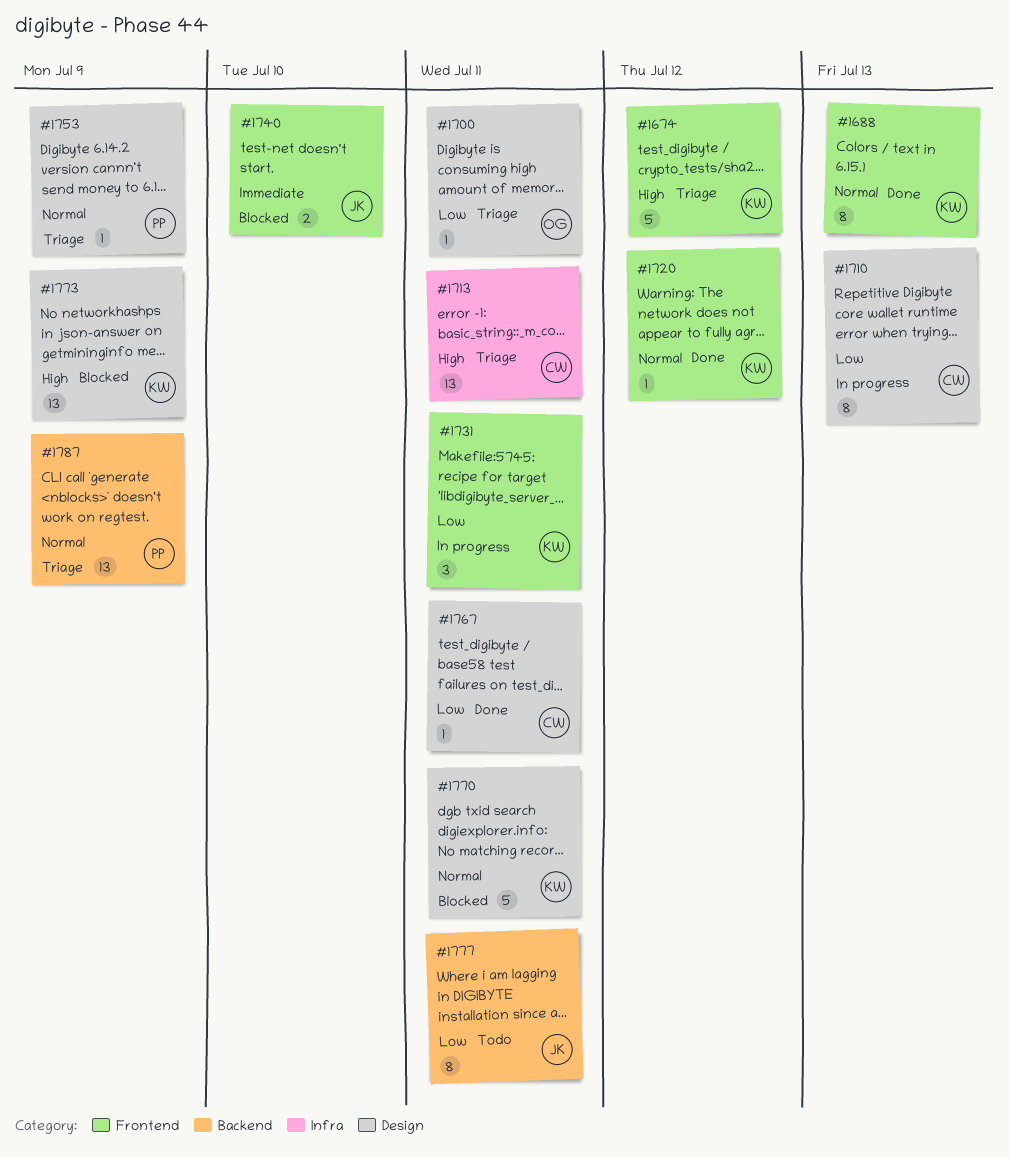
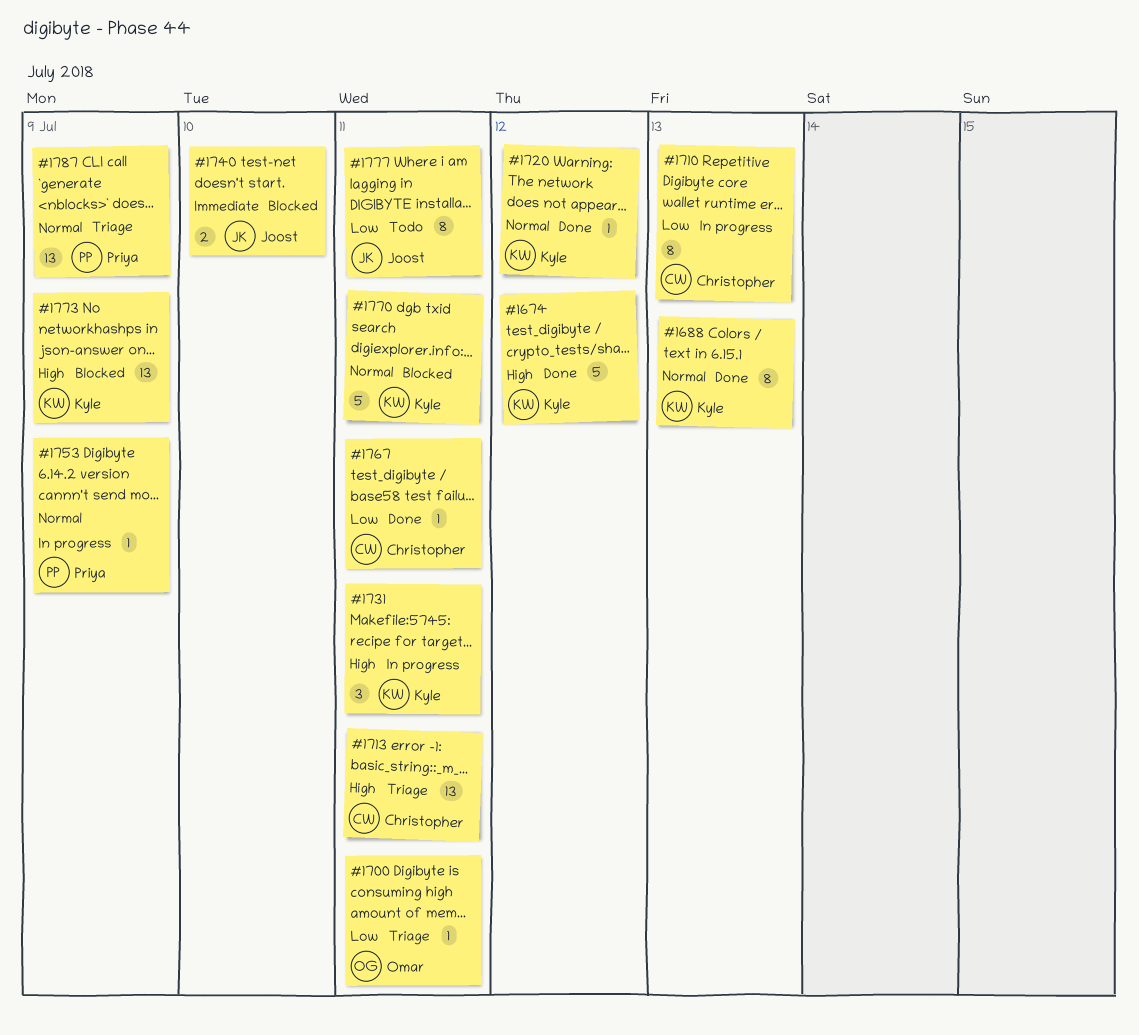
#1674, status: Triage -> Done
#1731, priority: Low -> High
#1753, status: Triage -> In progress

